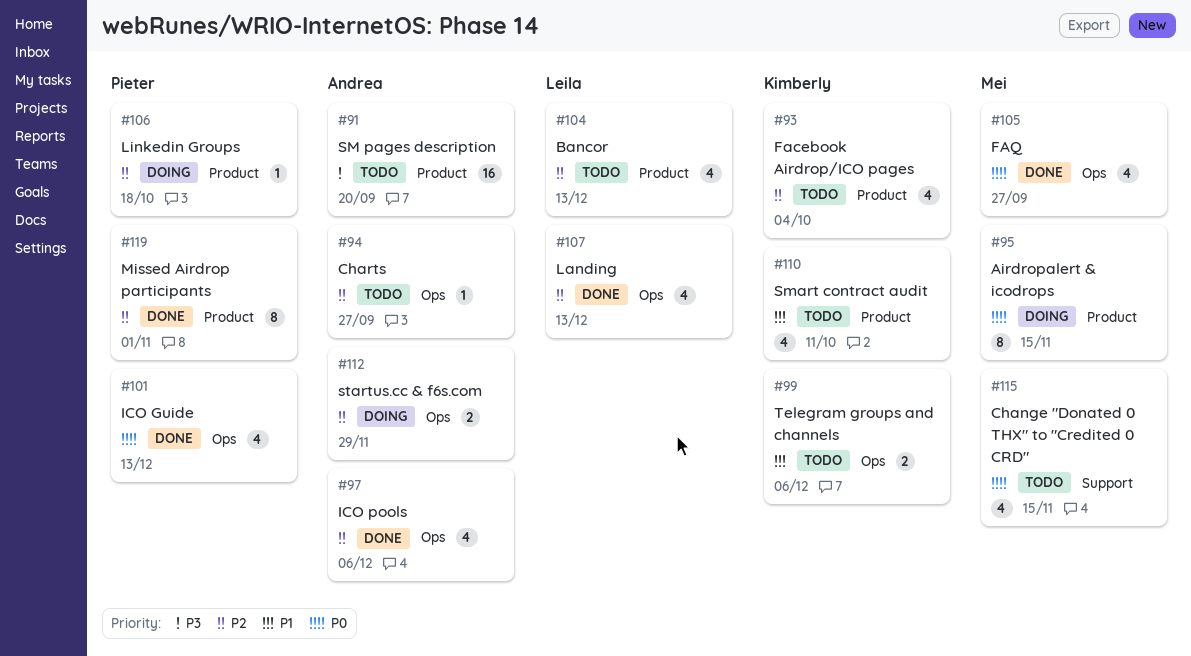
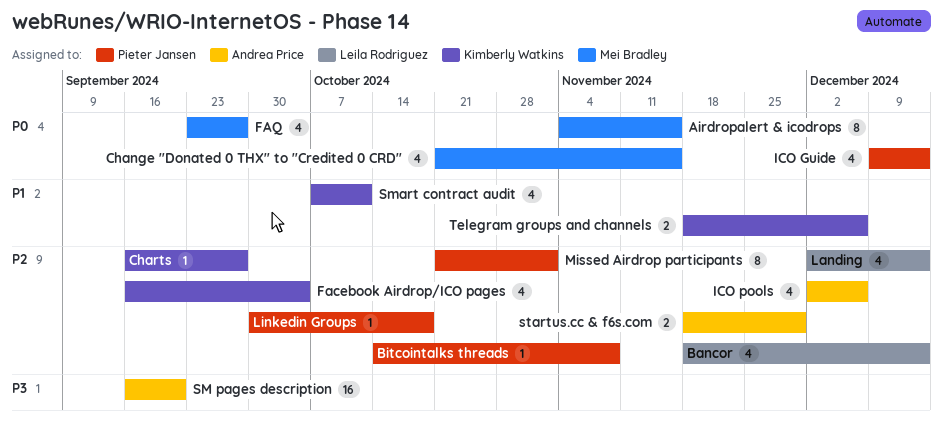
Bitcointalks threads: none -> present
Charts, owner: Andrea Price -> Kimberly Watkins

